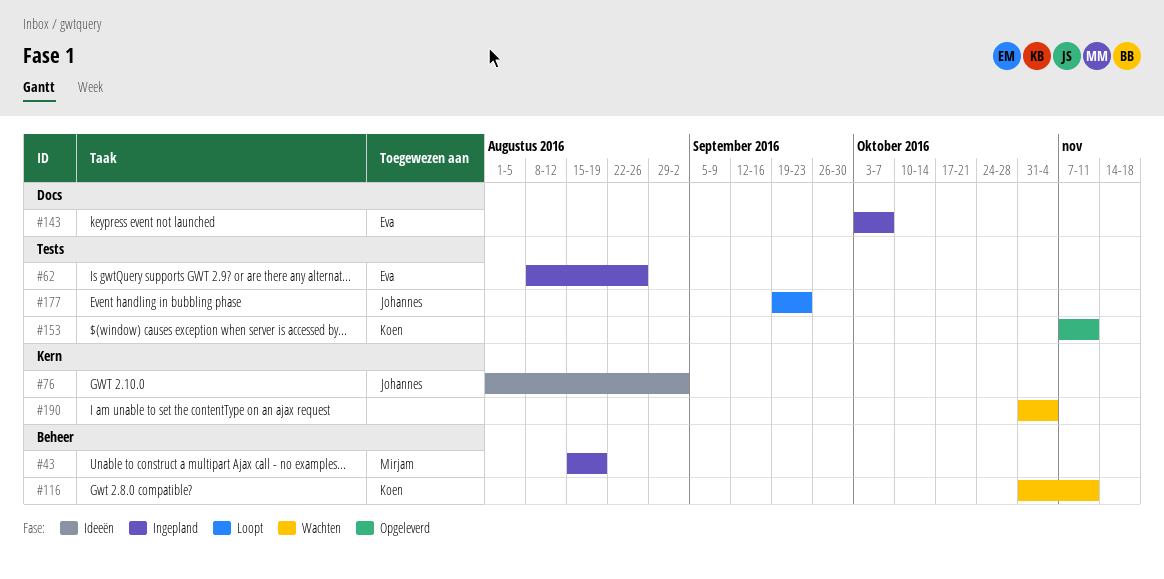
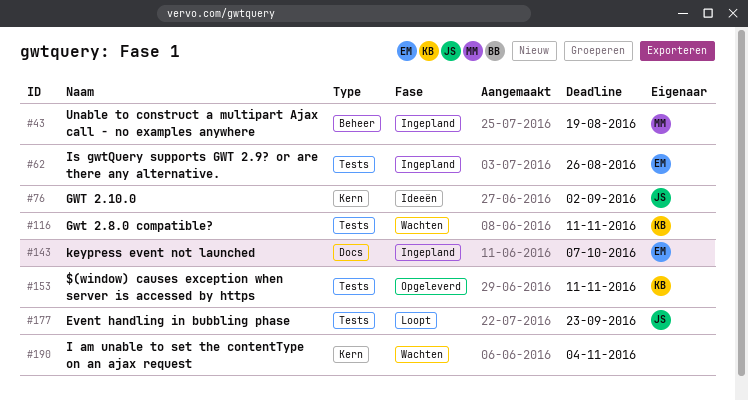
#116, label: Beheer -> Tests

